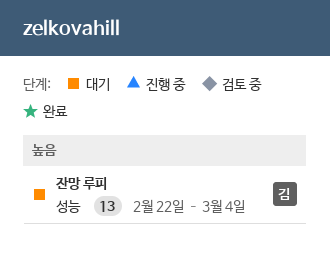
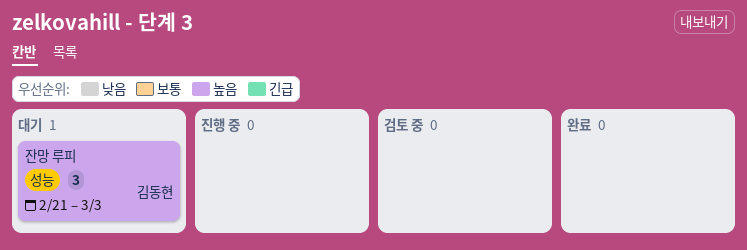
잔망 루피, estimate: 13 -> 3
잔망 루피, start: Feb 22 -> Feb 21
잔망 루피, due: Mar 4 -> Mar 3

